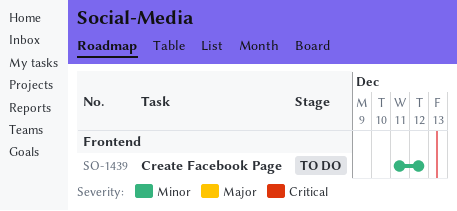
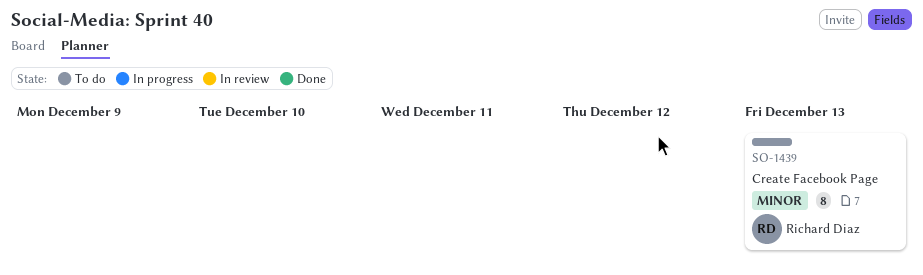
SO-1439, due: Dec 12 -> Dec 13

